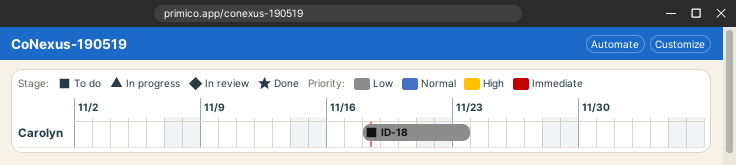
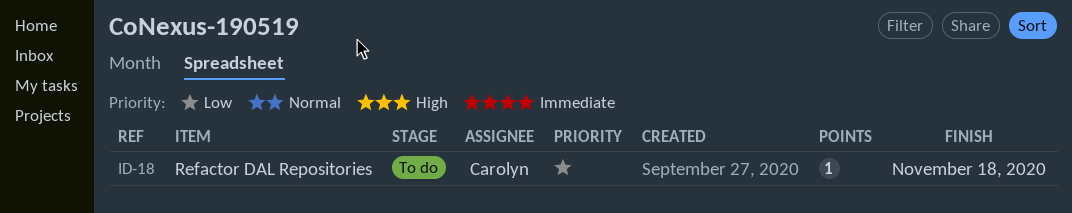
ID-18, due: Nov 23 -> Nov 18

